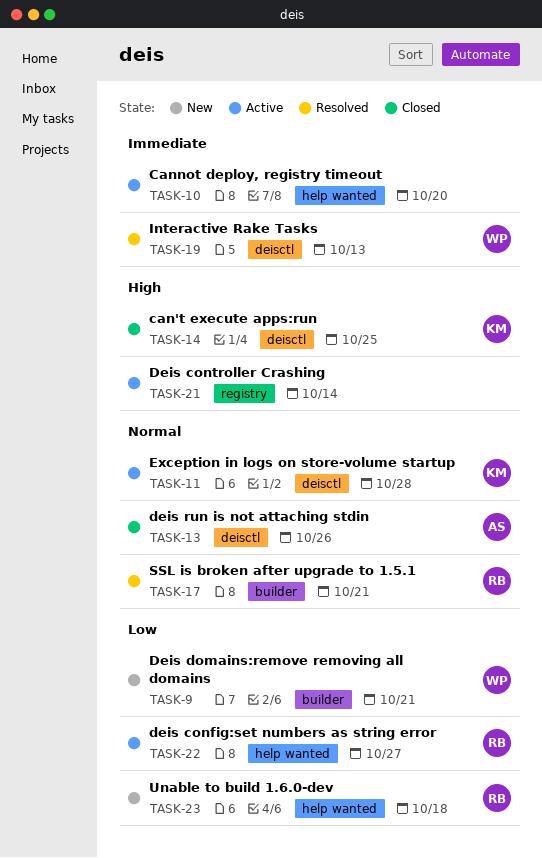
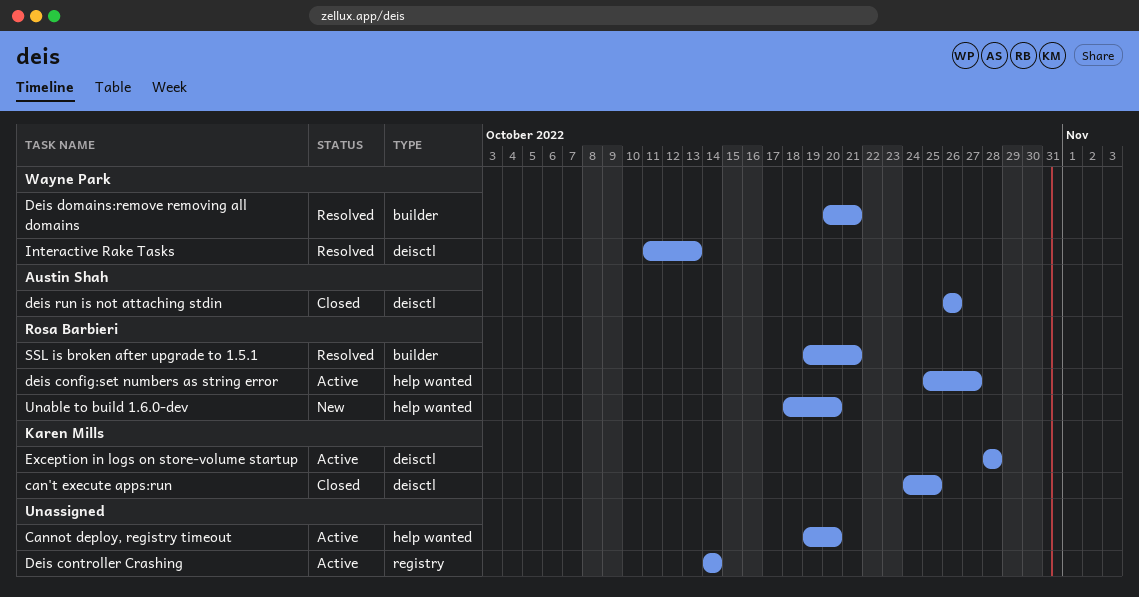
Deis domains:remove removing all domains, status: New -> Resolved
Unable to build 1.6.0-dev, due: Oct 18 -> Oct 20

